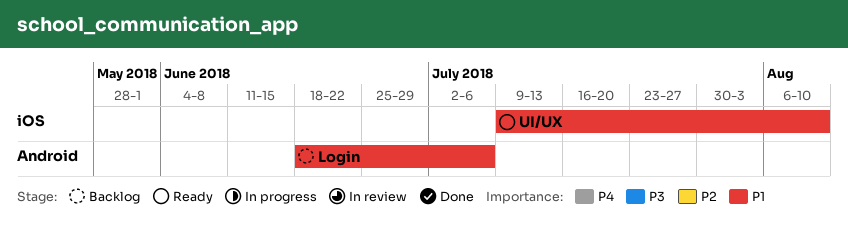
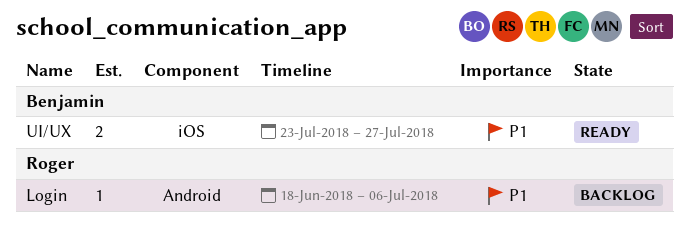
UI/UX, start: Jul 9 -> Jul 23
UI/UX, due: Aug 10 -> Jul 27

